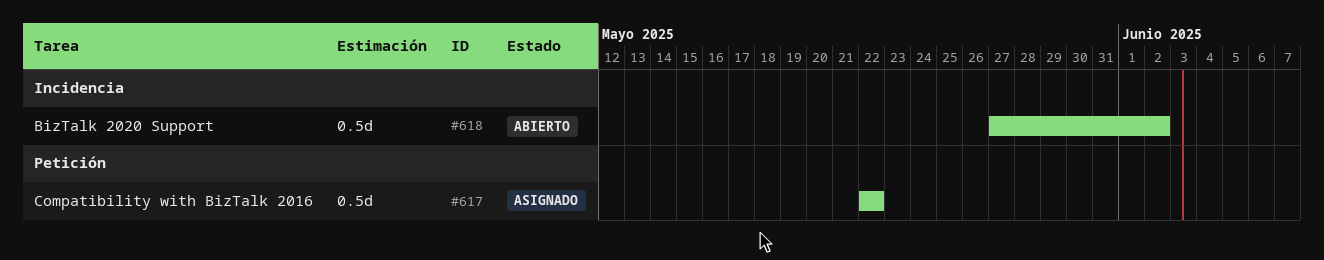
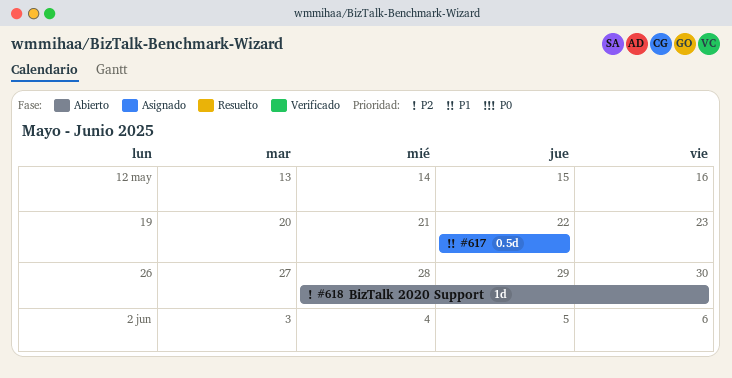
#618, estimate: 0.5d -> 1d
#618, start: May 27 -> May 28
#618, due: Jun 2 -> May 30

